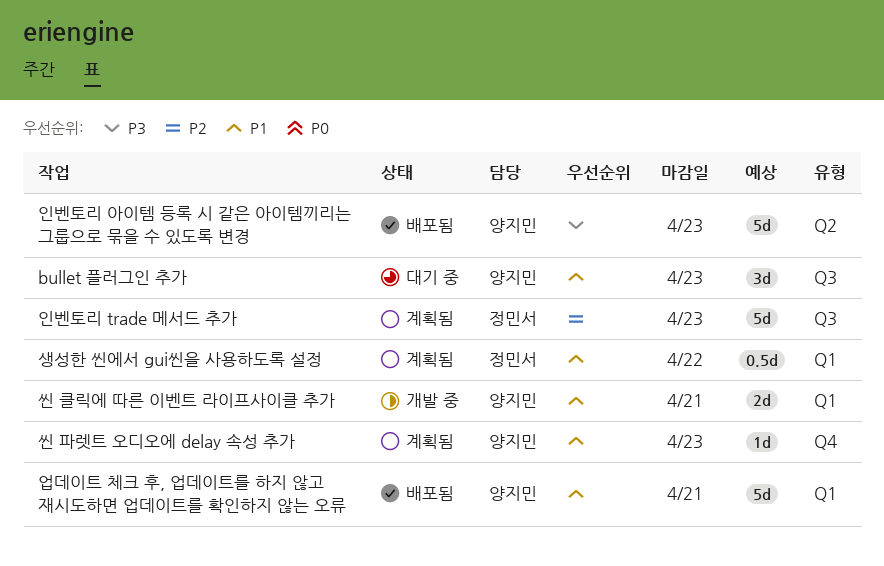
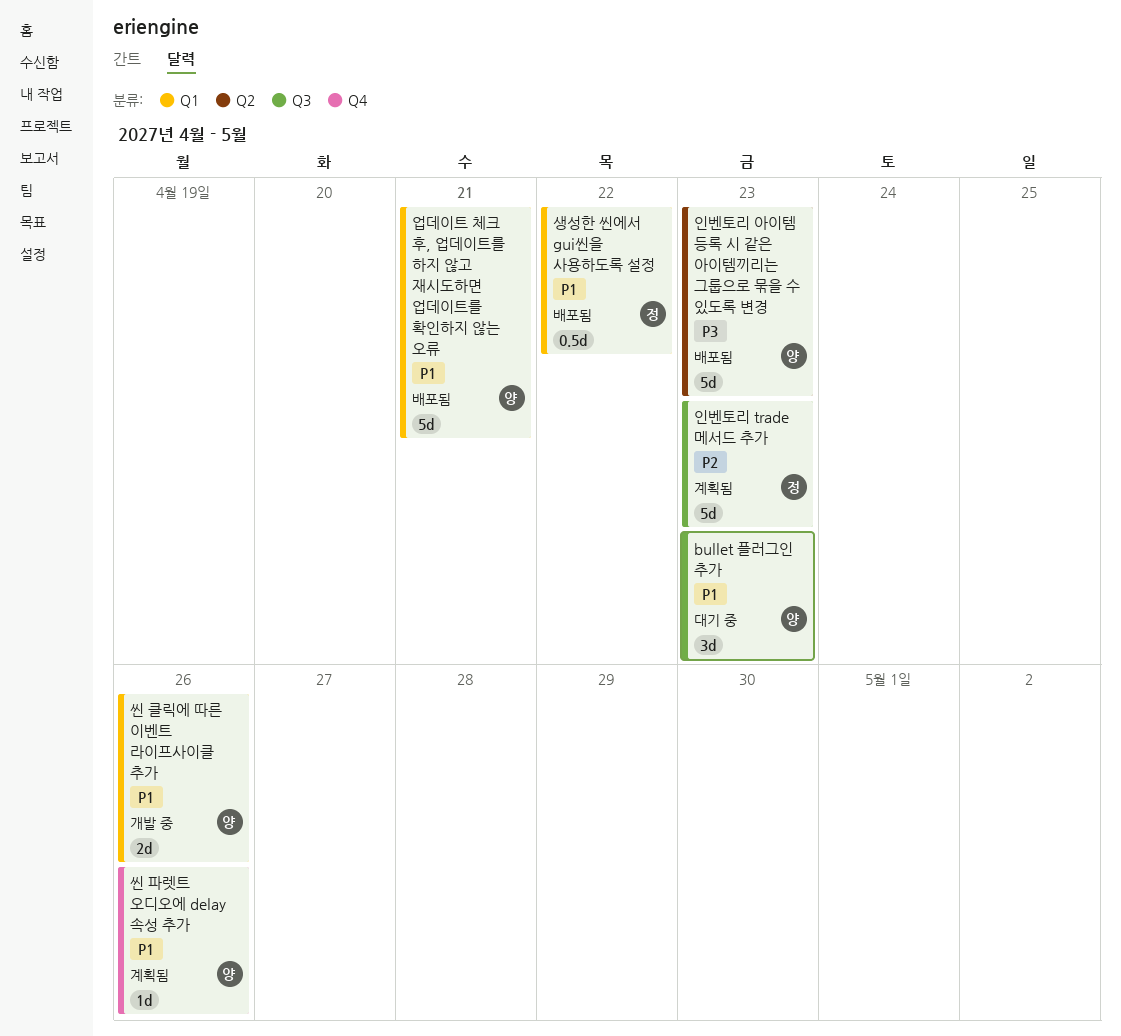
생성한 씬에서 gui씬을 사용하도록 설정, status: 계획됨 -> 배포됨
씬 클릭에 따른 이벤트 라이프사이클 추가, due: Apr 21 -> Apr 26
씬 파렛트 오디오에 delay 속성 추가, due: Apr 23 -> Apr 26

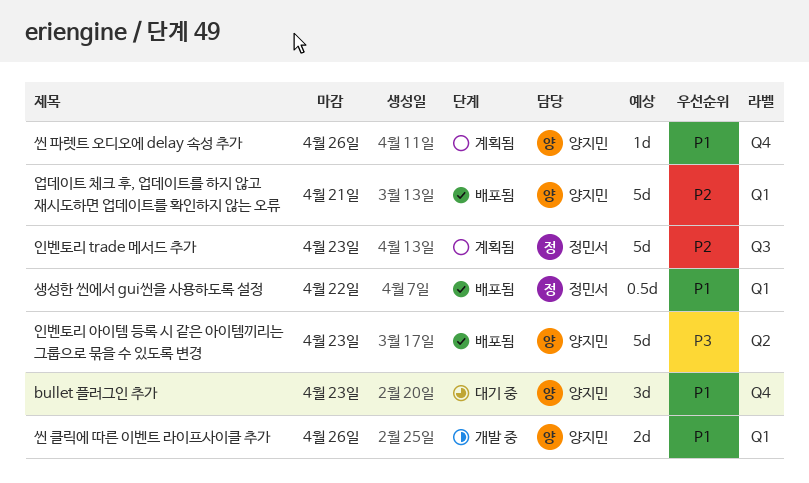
bullet 플러그인 추가, label: Q3 -> Q4
업데이트 체크 후, 업데이트를 하지 않고 재시도하면 업데이트를 확인하지 않는 오류, priority: P1 -> P2

